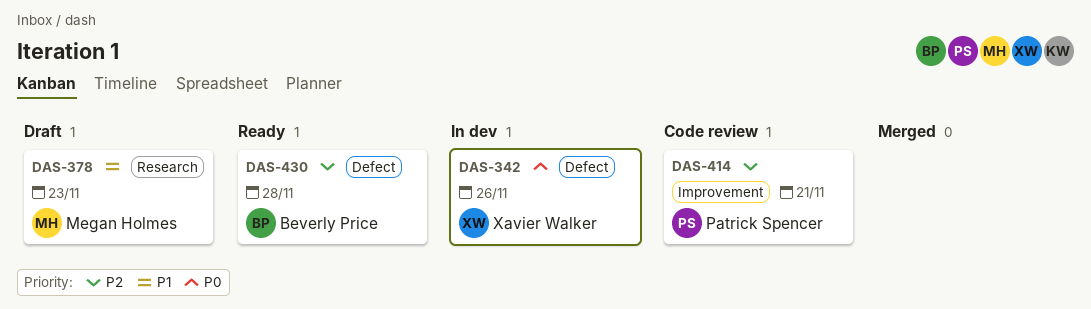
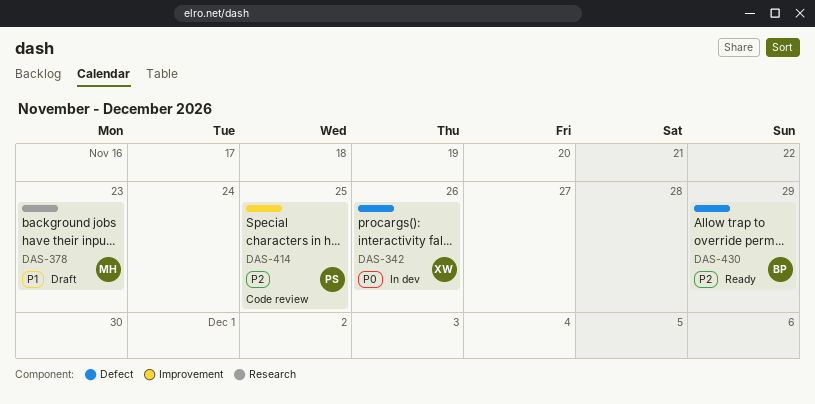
DAS-414, due: Nov 21 -> Nov 25
DAS-430, due: Nov 28 -> Nov 29

